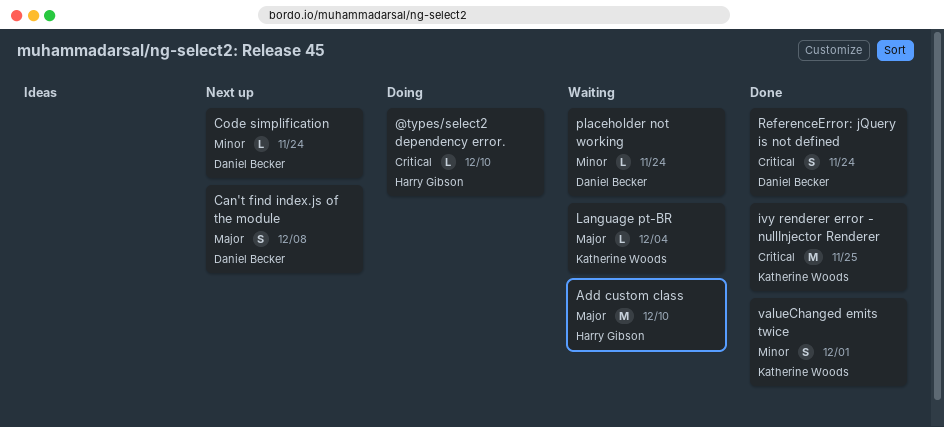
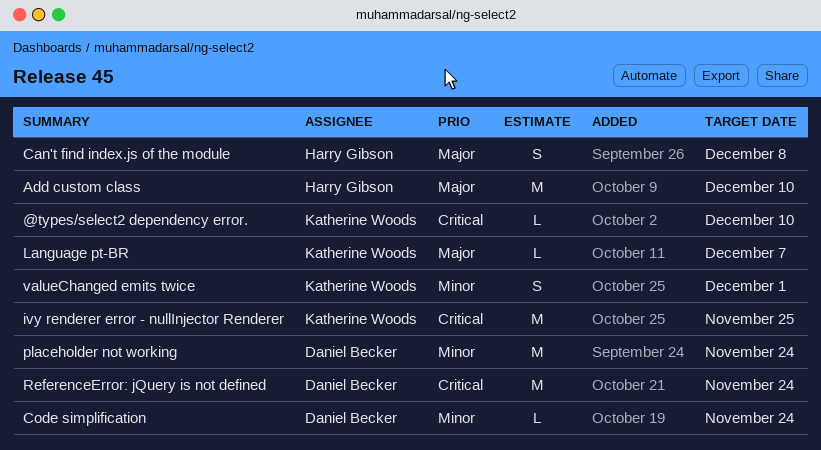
@types/select2 dependency error., owner: Harry Gibson -> Katherine Woods
Can't find index.js of the module, owner: Daniel Becker -> Harry Gibson
Language pt-BR, due: Dec 4 -> Dec 7
placeholder not working, estimate: L -> M
ReferenceError: jQuery is not defined, estimate: S -> M

